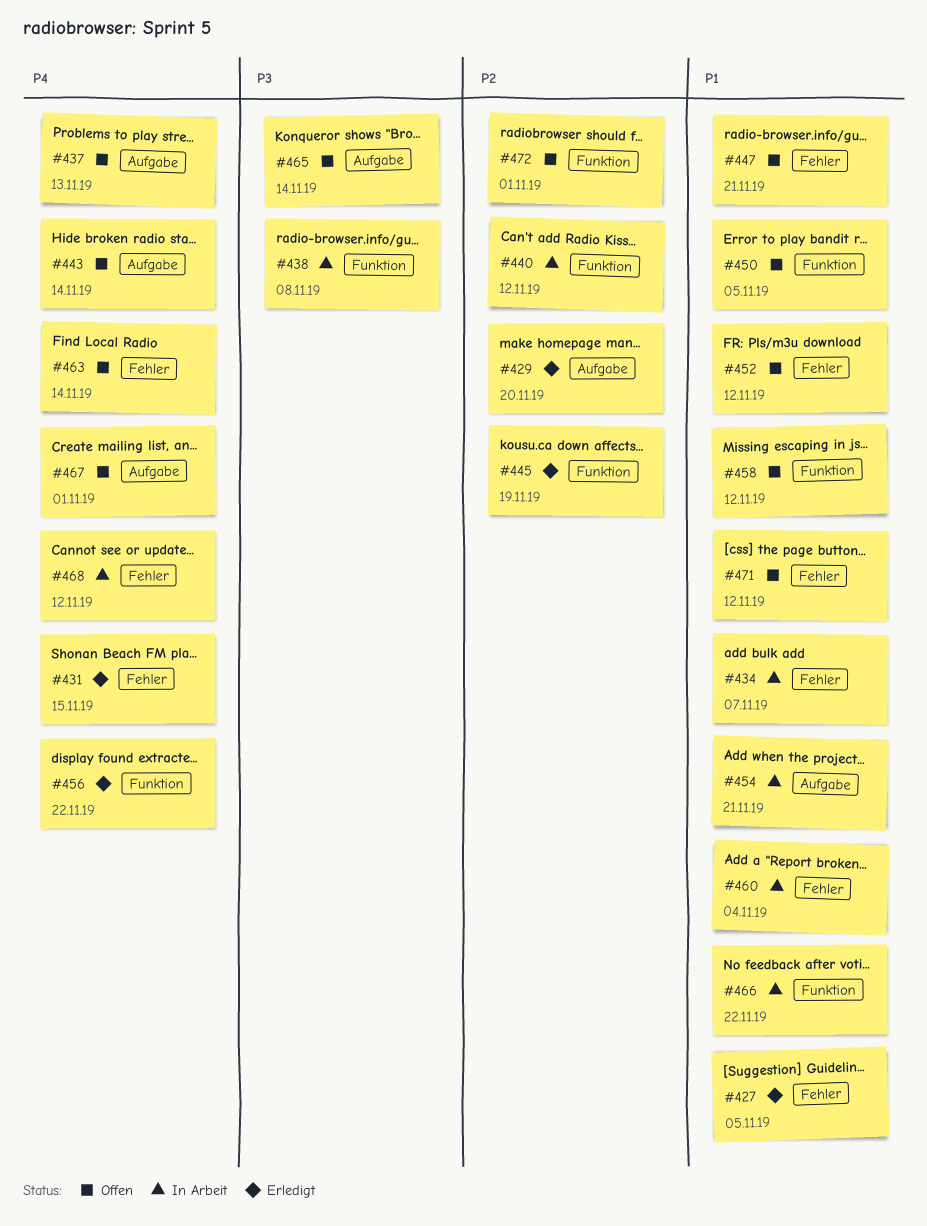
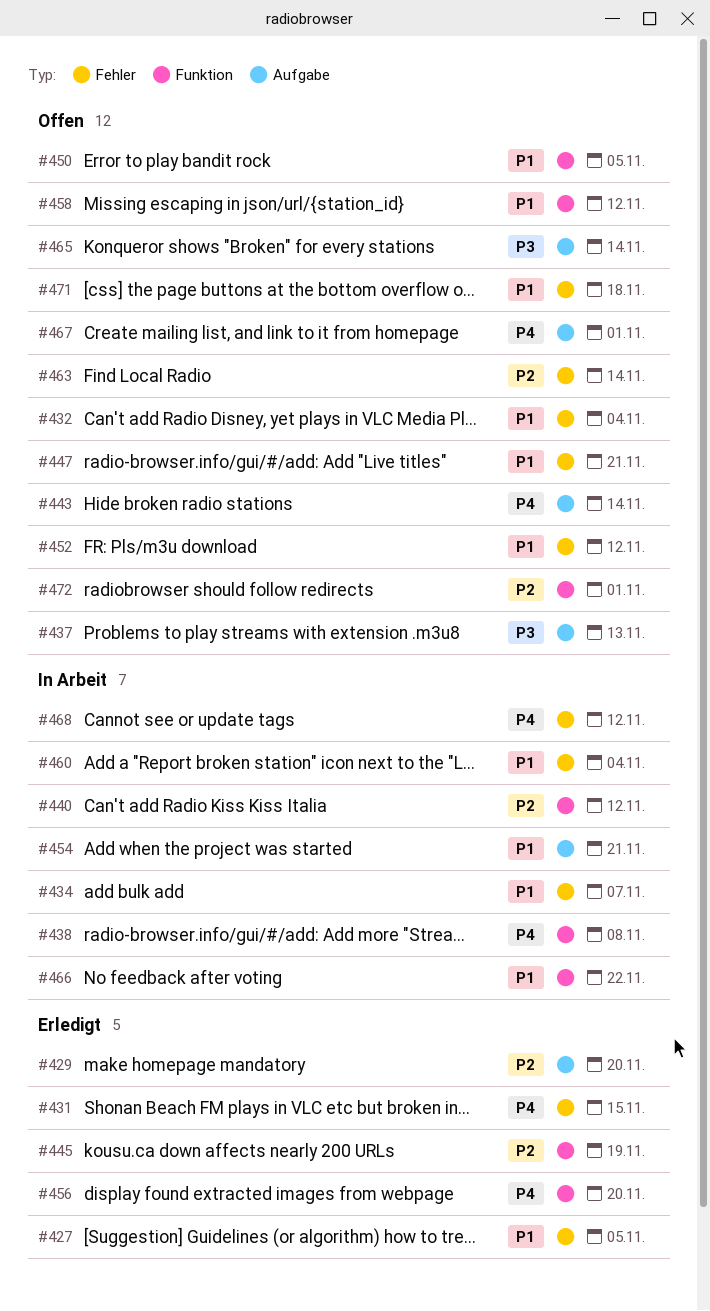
#432: none -> present
#437, priority: P4 -> P3
#438, priority: P3 -> P4
#456, due: Nov 22 -> Nov 20
#463, priority: P4 -> P2
#471, due: Nov 12 -> Nov 18

